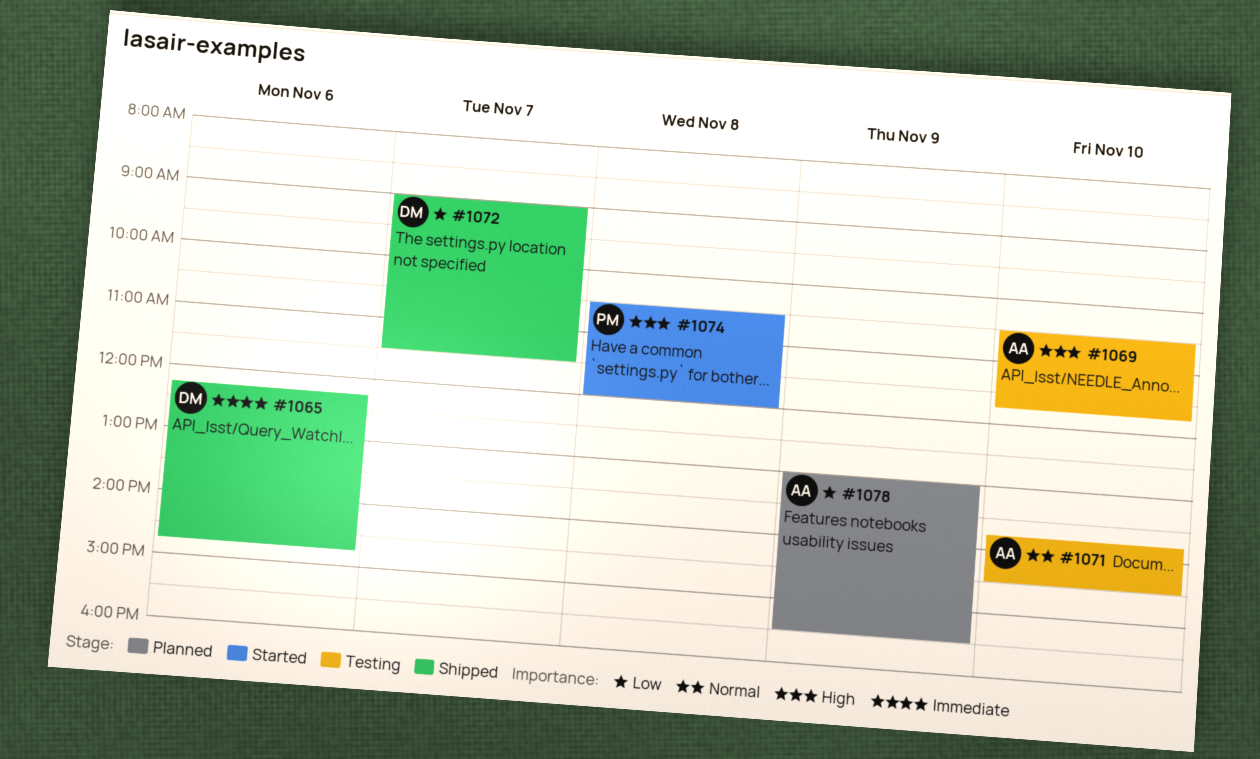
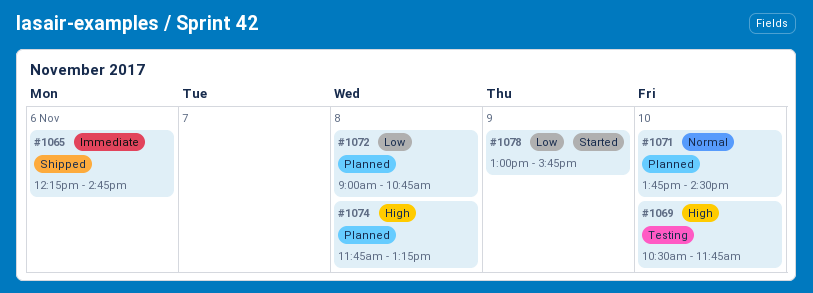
#1071, status: Testing -> Planned
#1072, status: Shipped -> Planned
#1072, day: Nov 7 -> Nov 8
#1072, ends: 11:30 -> 10:45
#1074, status: Started -> Planned
#1074, begins: 10:30 -> 11:45
#1074, ends: 12:00 -> 13:15
#1078, status: Planned -> Started
#1078, ends: 15:30 -> 15:45

